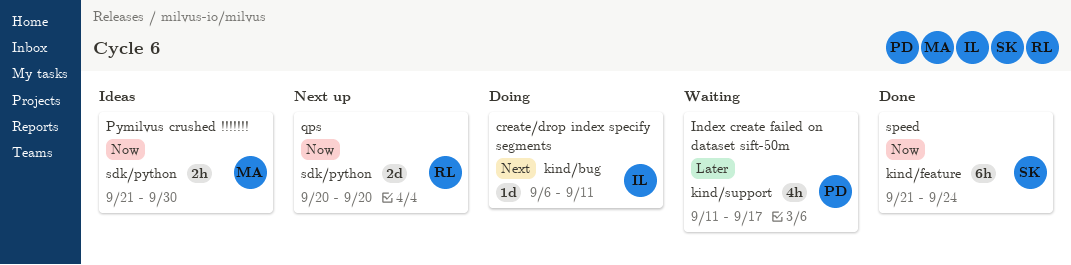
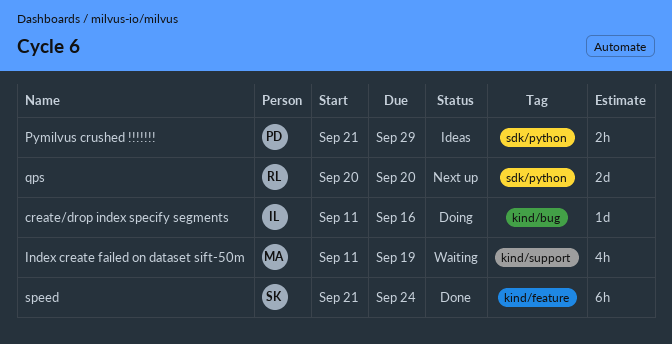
create/drop index specify segments, start: Sep 6 -> Sep 11
create/drop index specify segments, due: Sep 11 -> Sep 16
Index create failed on dataset sift-50m, owner: PD -> MA
Index create failed on dataset sift-50m, due: Sep 17 -> Sep 19
Pymilvus crushed !!!!!!!, owner: MA -> PD
Pymilvus crushed !!!!!!!, due: Sep 30 -> Sep 29

